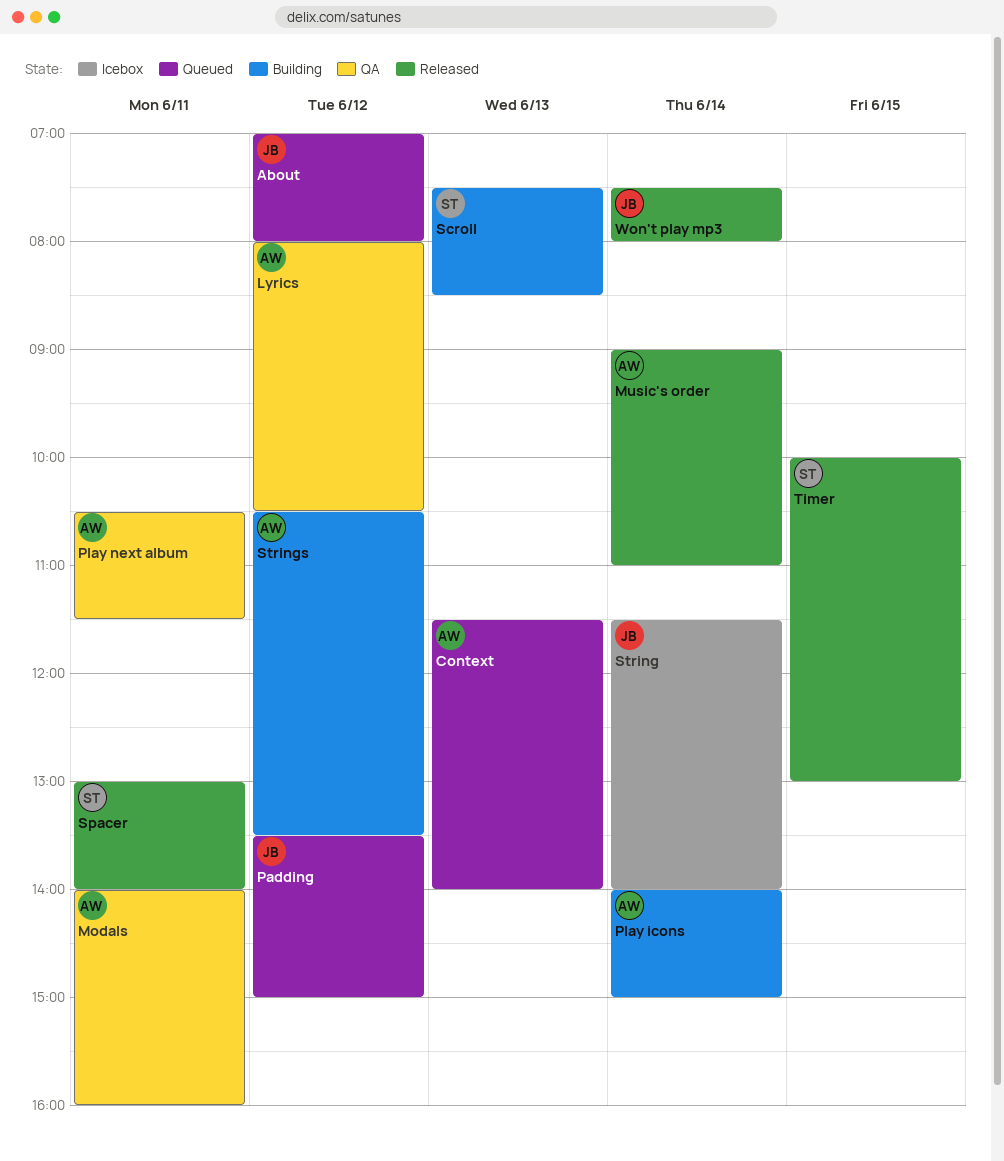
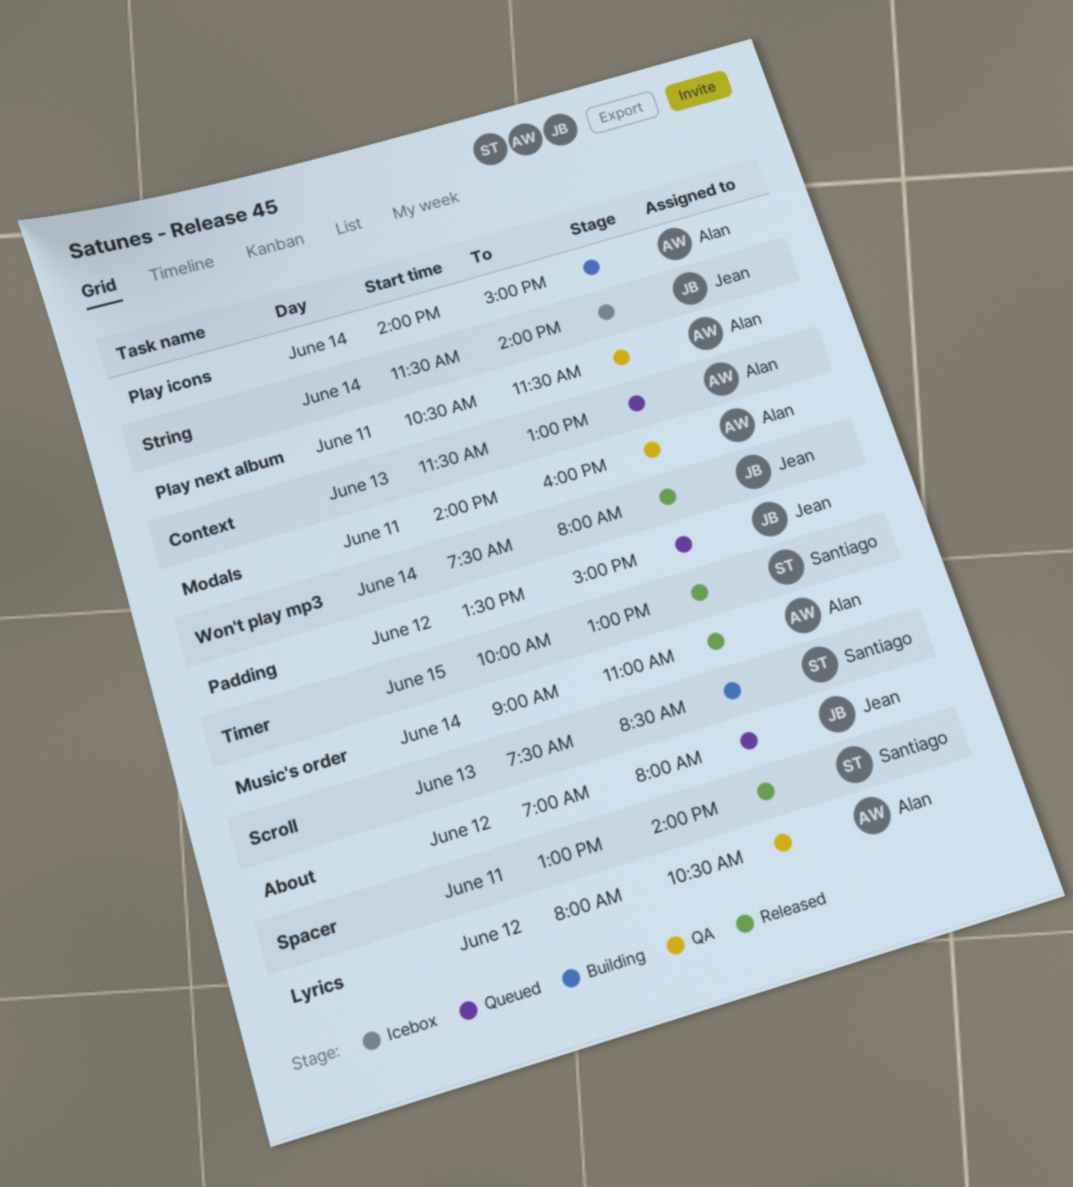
Context, ends: 14:00 -> 13:00
Strings: present -> none

